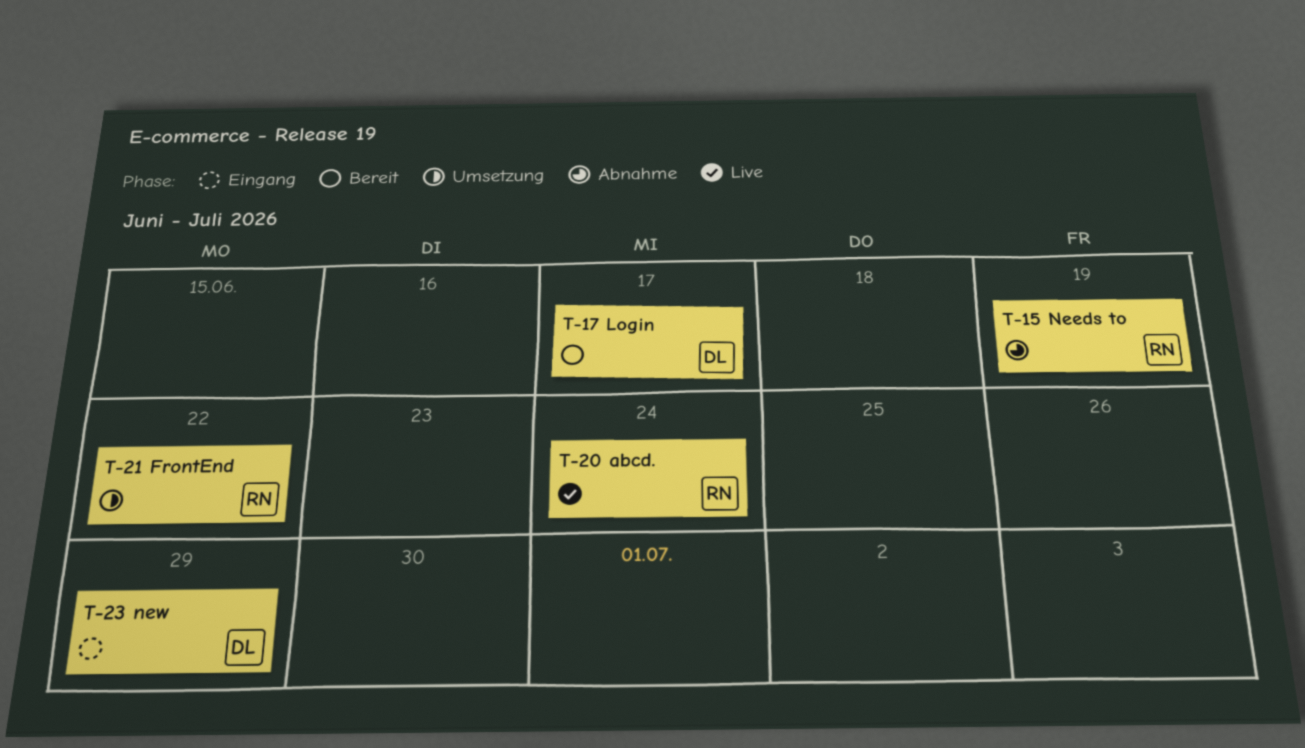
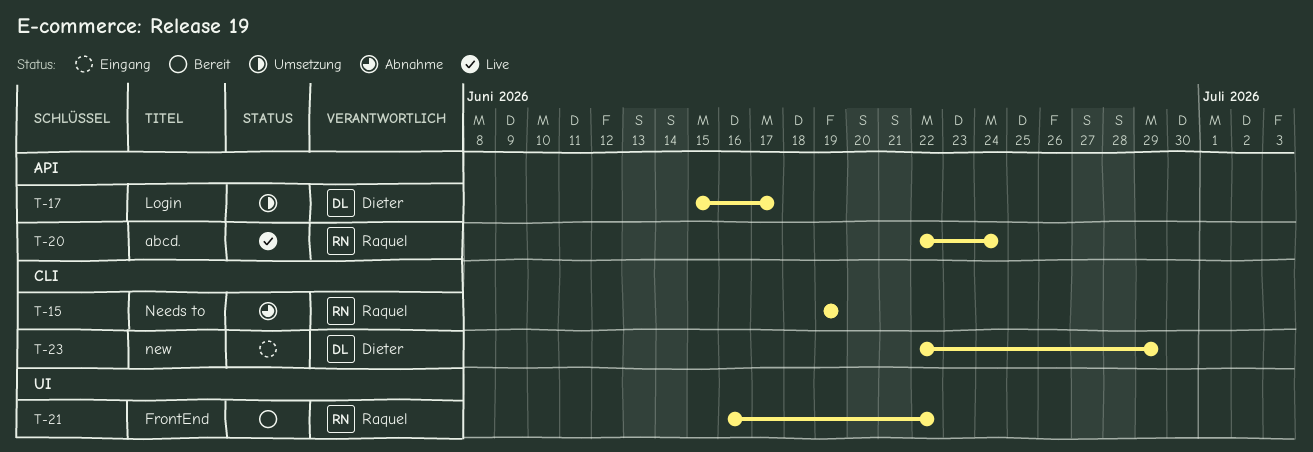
T-17, status: Bereit -> Umsetzung
T-21, status: Umsetzung -> Bereit

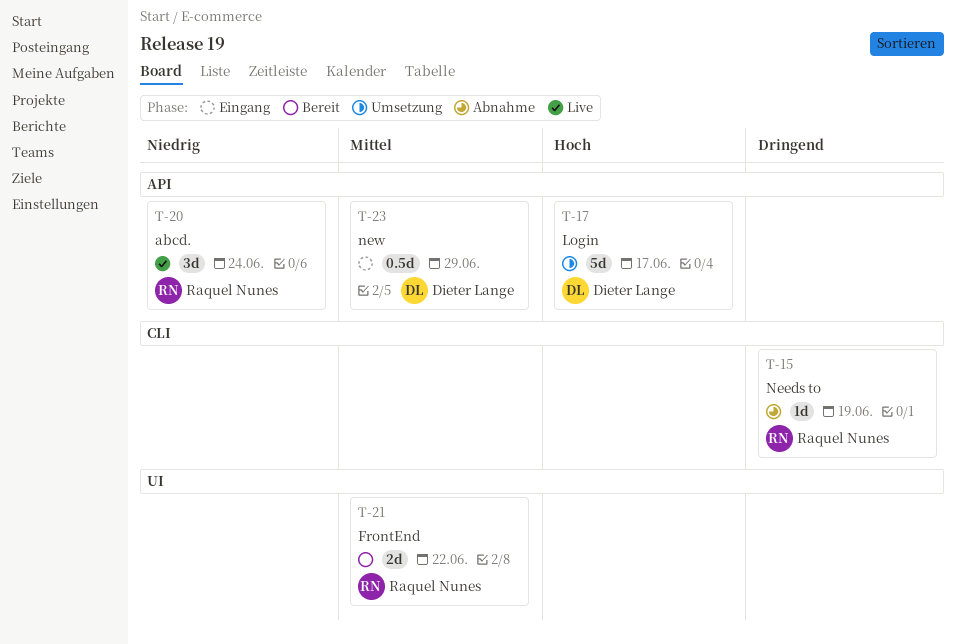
T-23, label: CLI -> API

